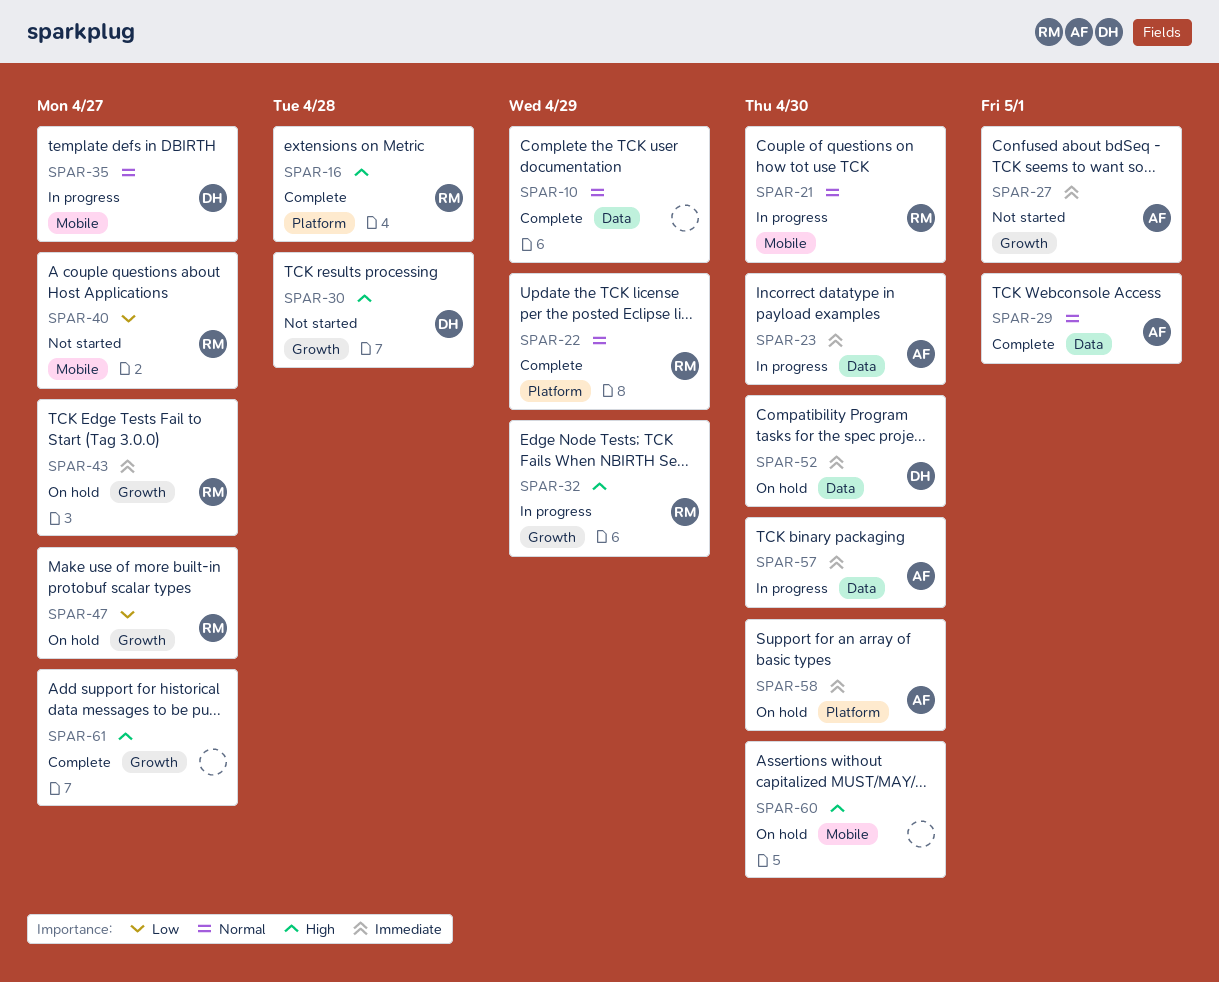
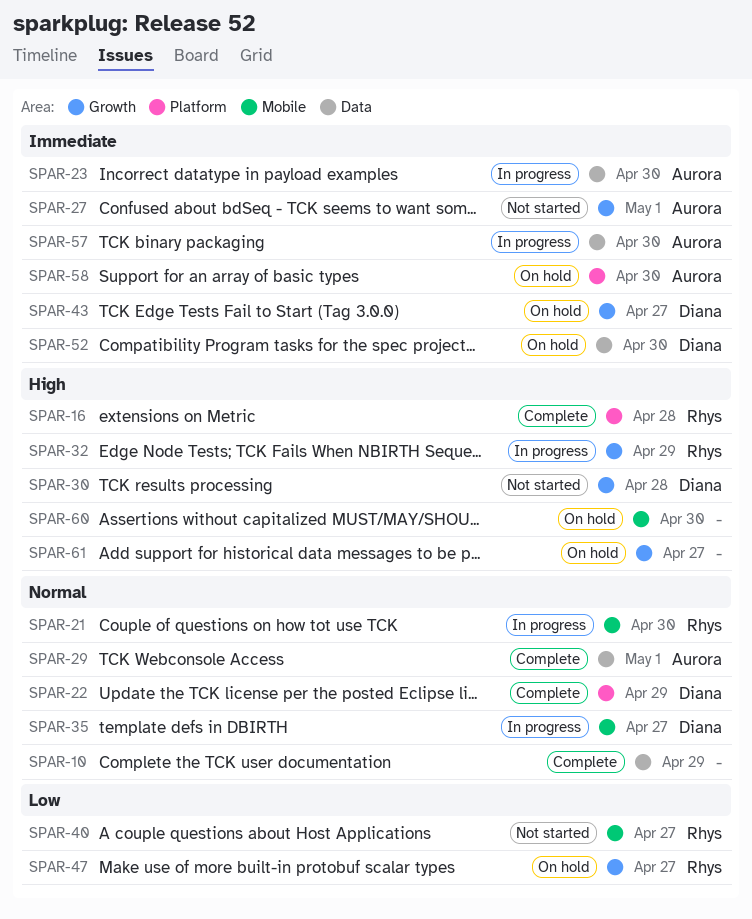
SPAR-22, owner: Rhys -> Diana
SPAR-43, owner: Rhys -> Diana
SPAR-61, status: Complete -> On hold

